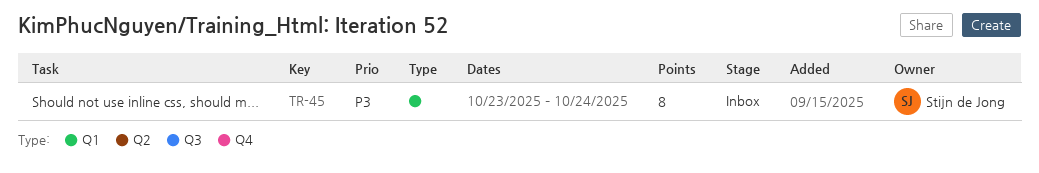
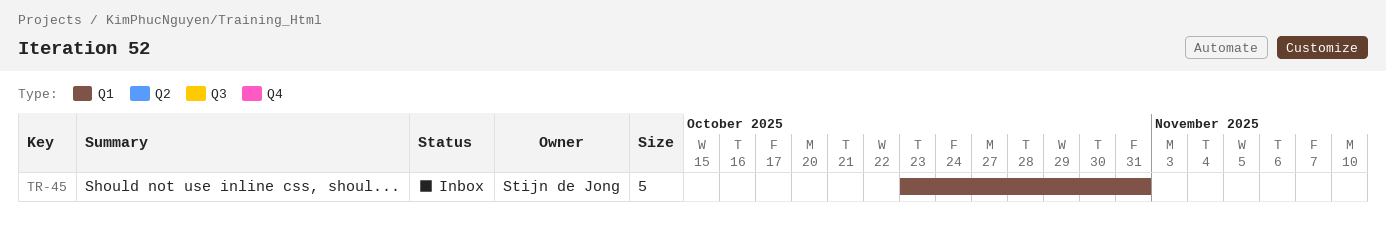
TR-45, estimate: 8 -> 5
TR-45, due: Oct 24 -> Oct 31

